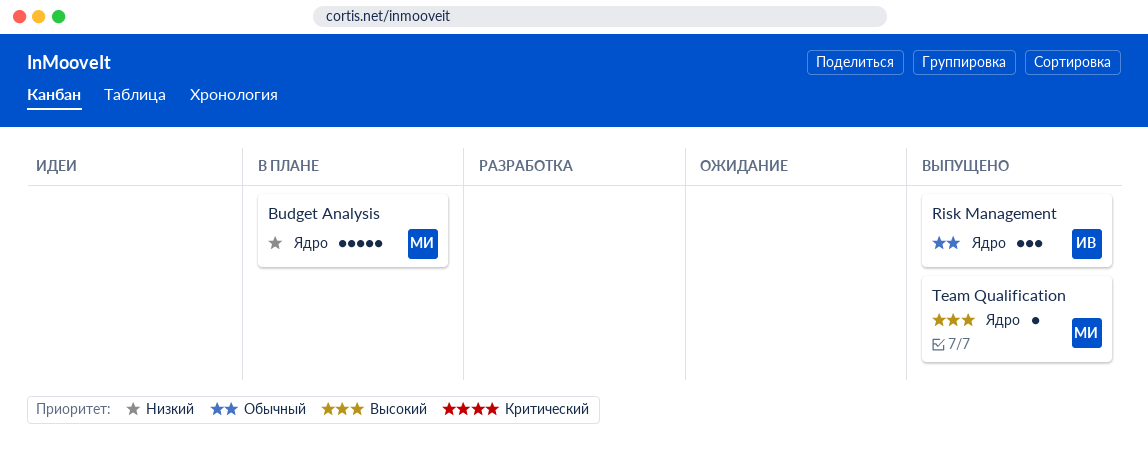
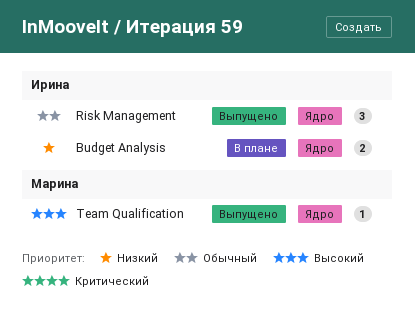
Budget Analysis, owner: Марина -> Ирина
Budget Analysis, estimate: 5 -> 2

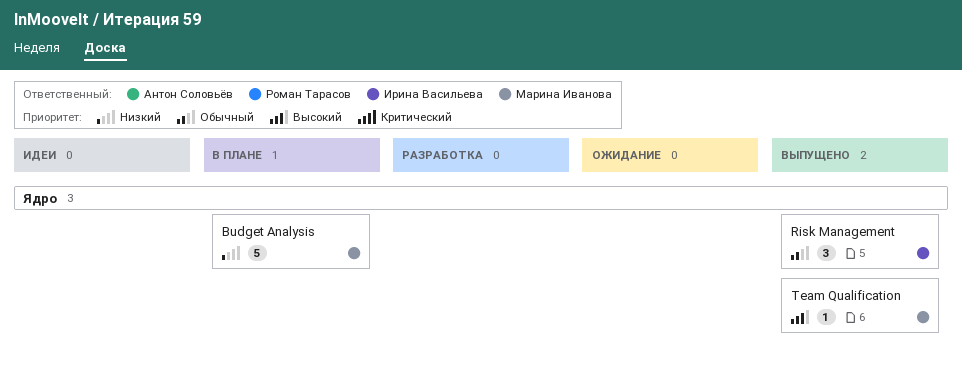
Budget Analysis, owner: Ирина Васильева -> Марина Иванова
Budget Analysis, estimate: 2 -> 5

